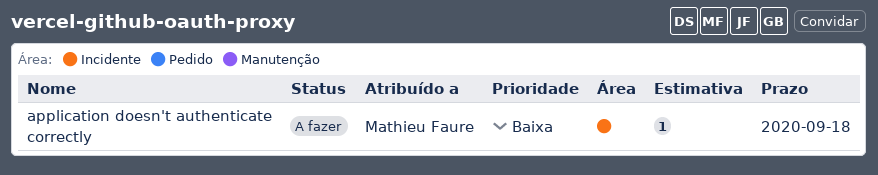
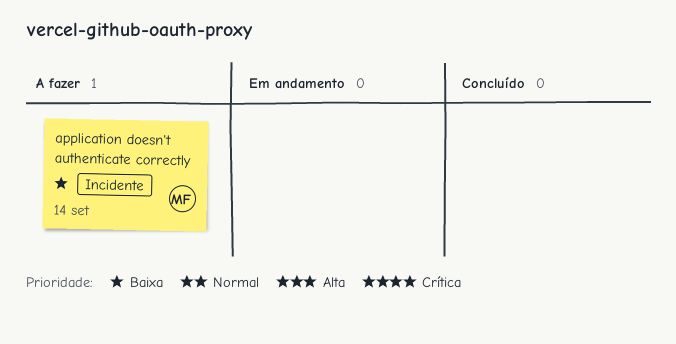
application doesn't authenticate correctly, due: Sep 18 -> Sep 14

